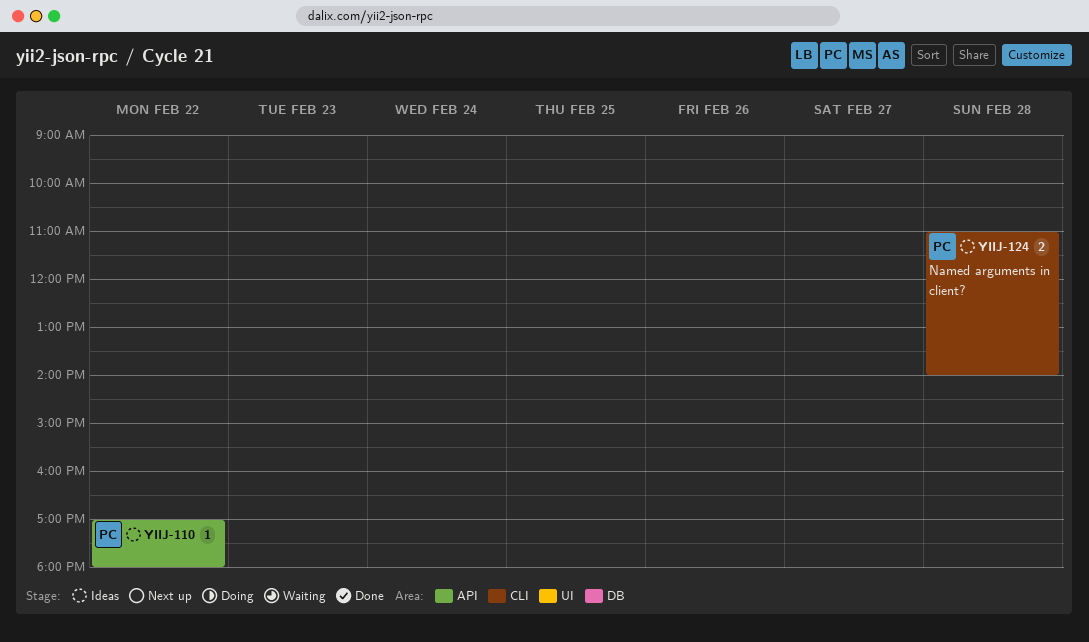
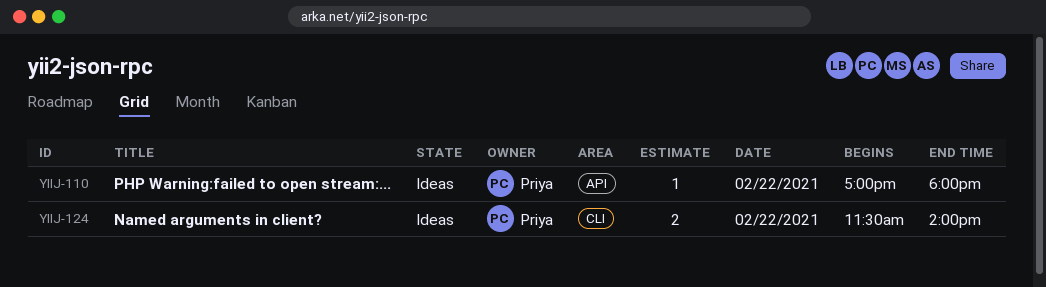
YIIJ-124, day: Feb 28 -> Feb 22
YIIJ-124, begins: 11:00 -> 11:30

